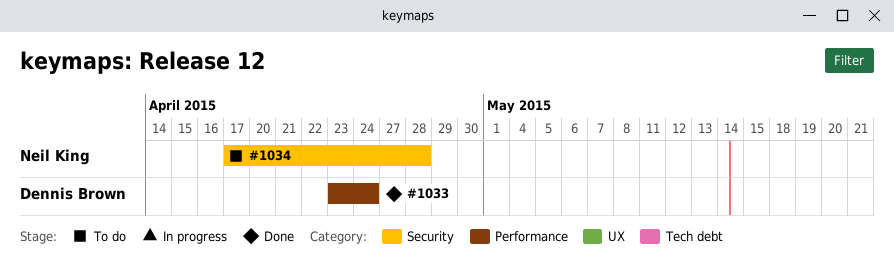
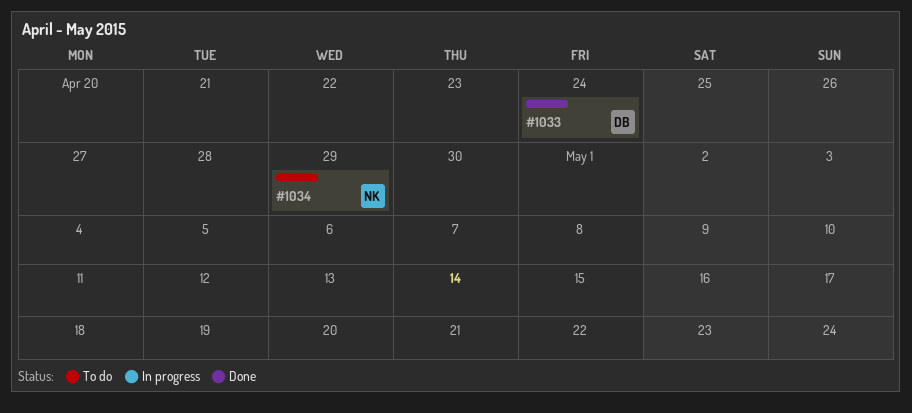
#1034, due: Apr 28 -> Apr 29

